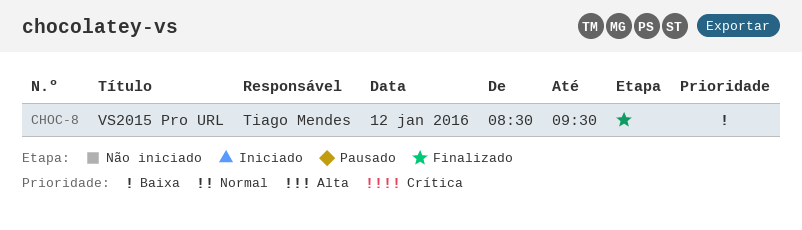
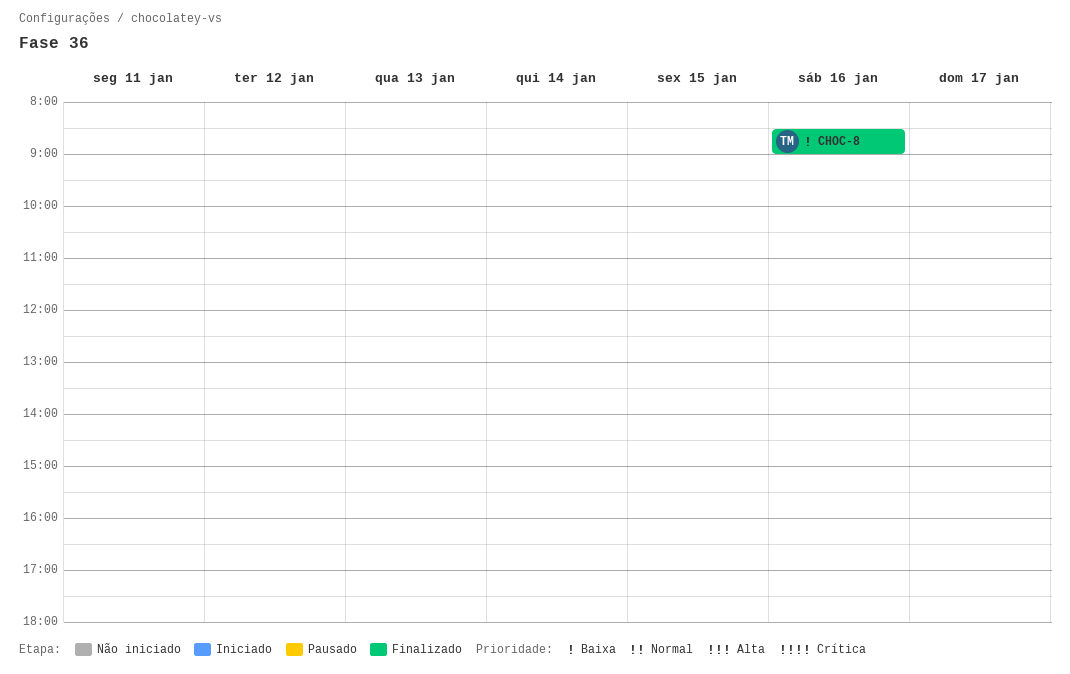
CHOC-8, day: Jan 12 -> Jan 16
CHOC-8, ends: 09:30 -> 09:00

